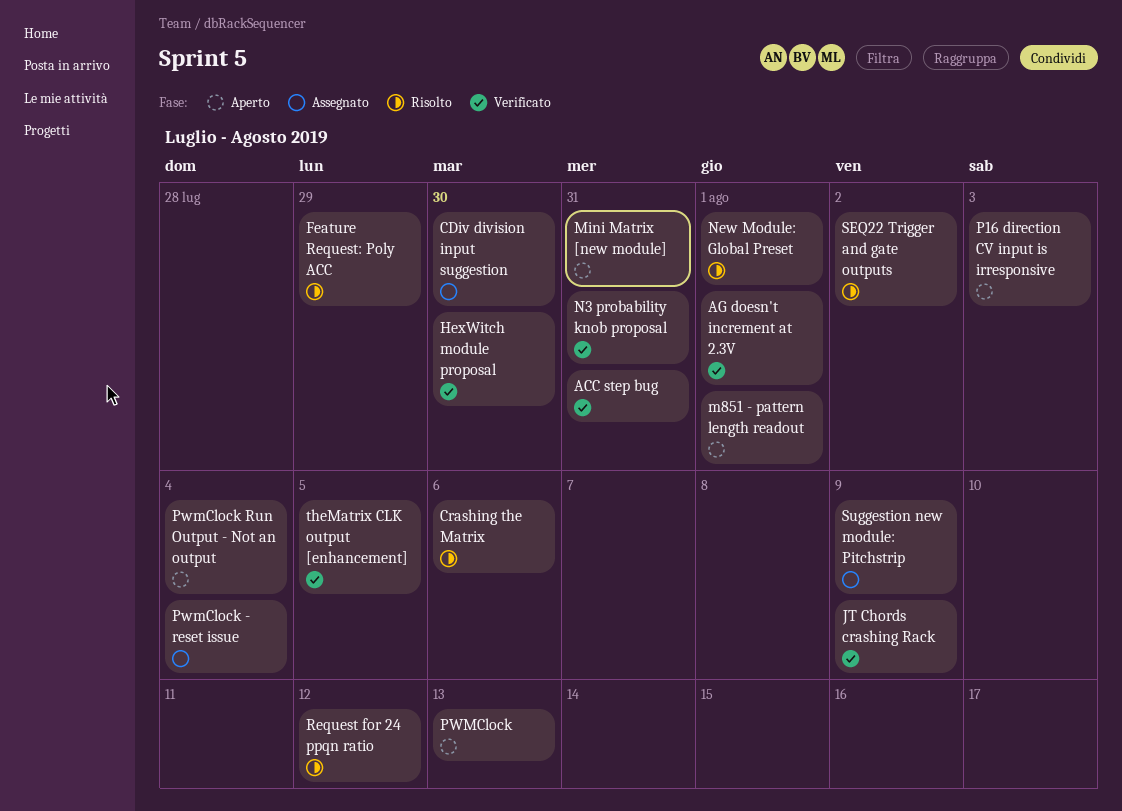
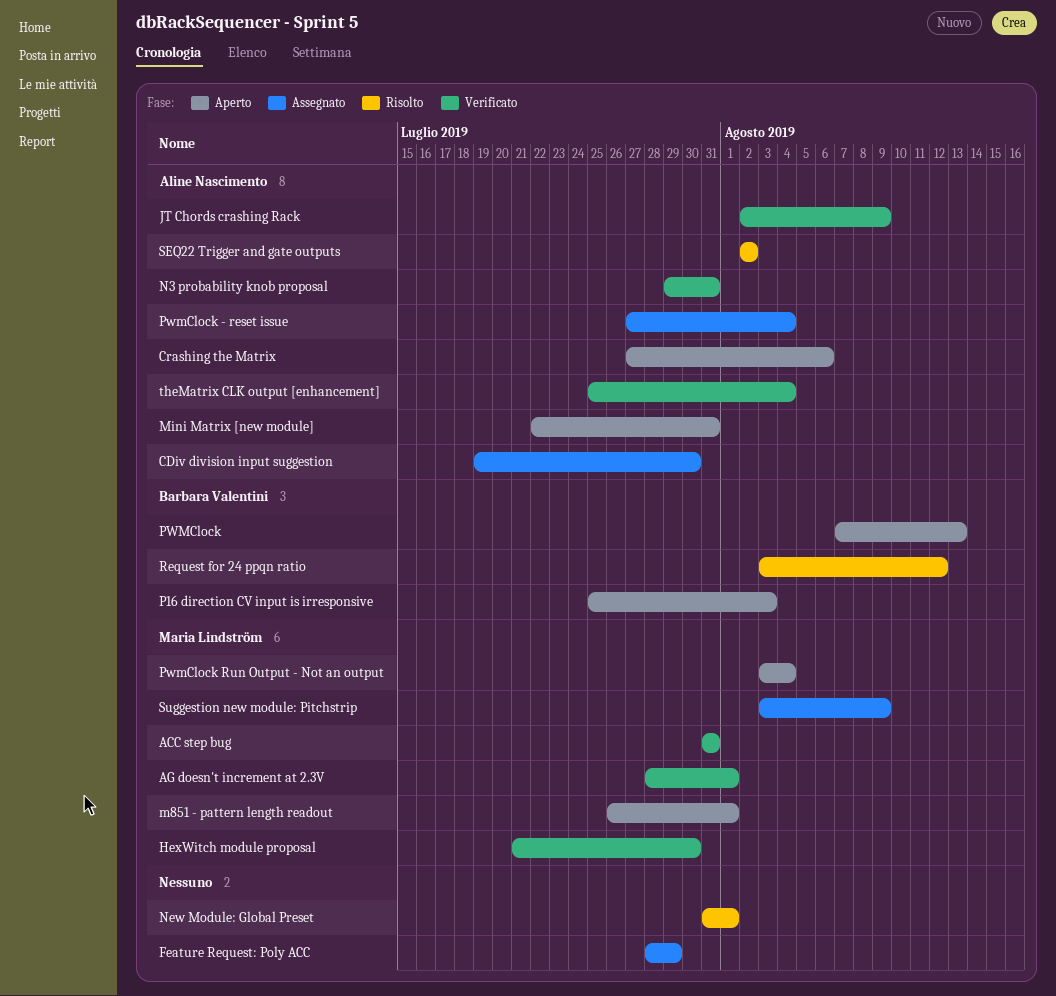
Crashing the Matrix, status: Risolto -> Aperto
Feature Request: Poly ACC, status: Risolto -> Assegnato
theMatrix CLK output [enhancement], due: Aug 5 -> Aug 4

